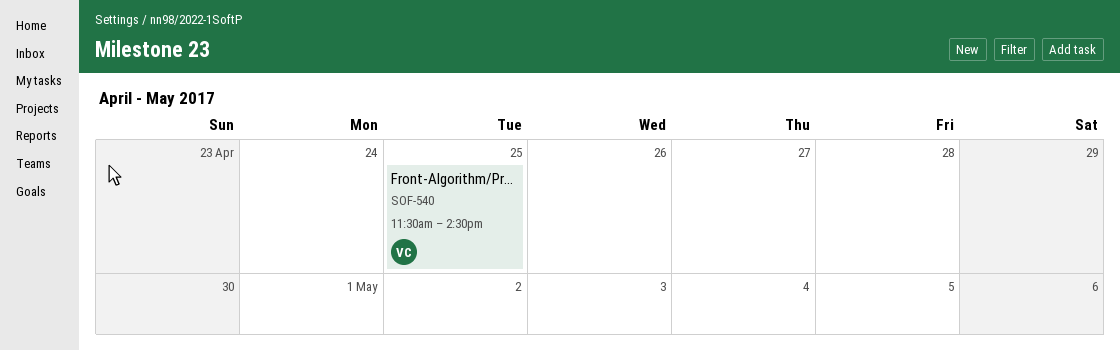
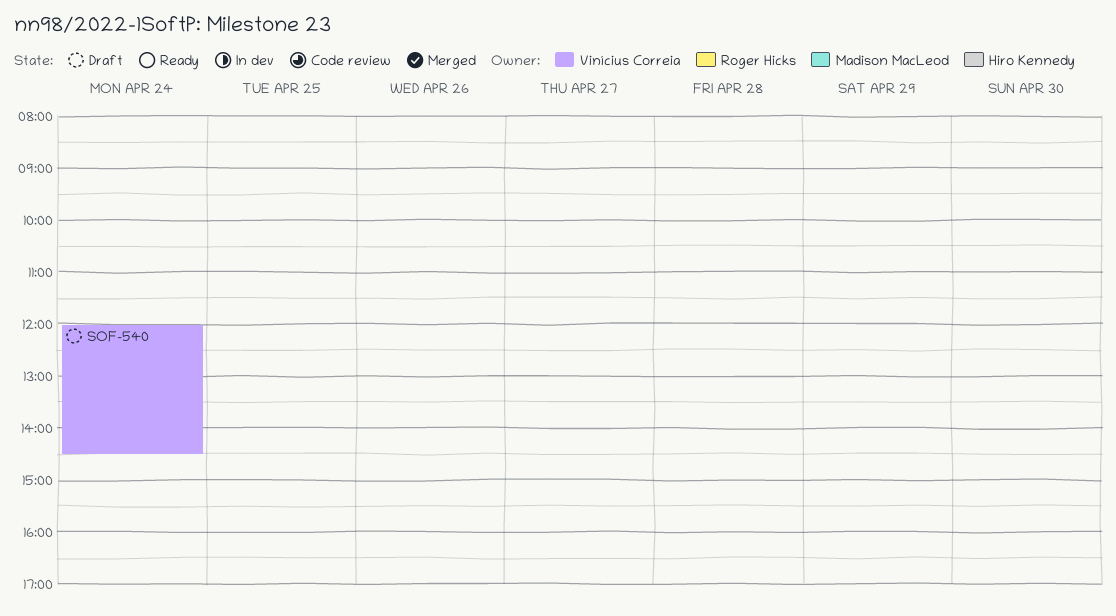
SOF-540, day: Apr 25 -> Apr 24
SOF-540, begins: 11:30 -> 12:00

